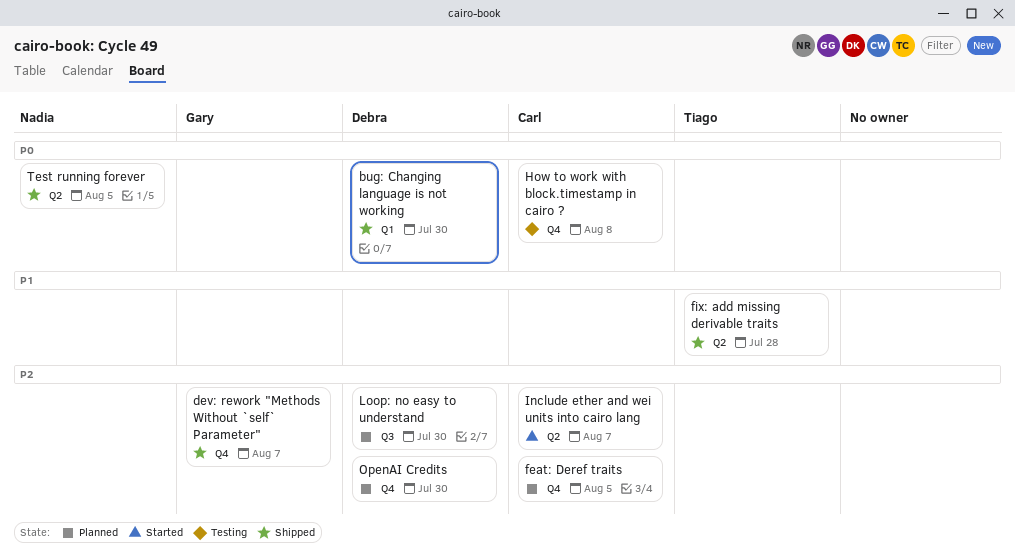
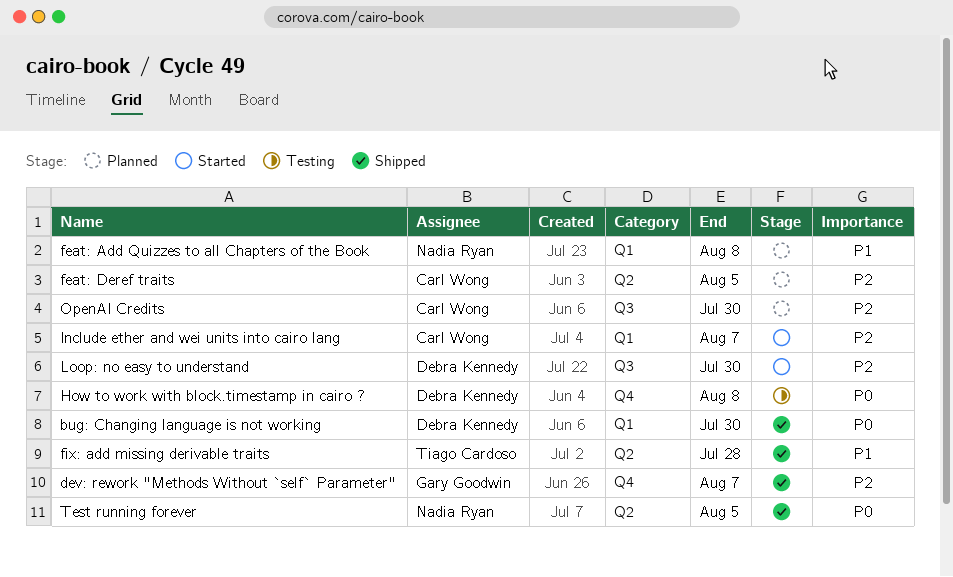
feat: Add Quizzes to all Chapters of the Book: none -> present
feat: Deref traits, label: Q4 -> Q2
How to work with block.timestamp in cairo ?, owner: Carl Wong -> Debra Kennedy
Include ether and wei units into cairo lang, label: Q2 -> Q1
Loop: no easy to understand, status: Planned -> Started
OpenAI Credits, owner: Debra Kennedy -> Carl Wong
OpenAI Credits, label: Q4 -> Q3

